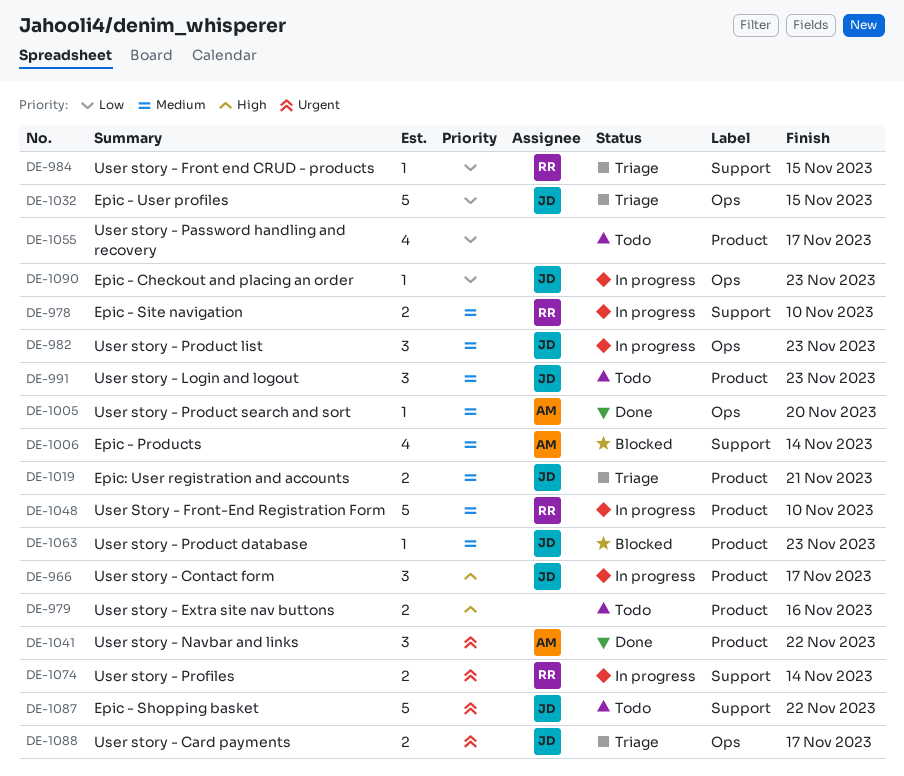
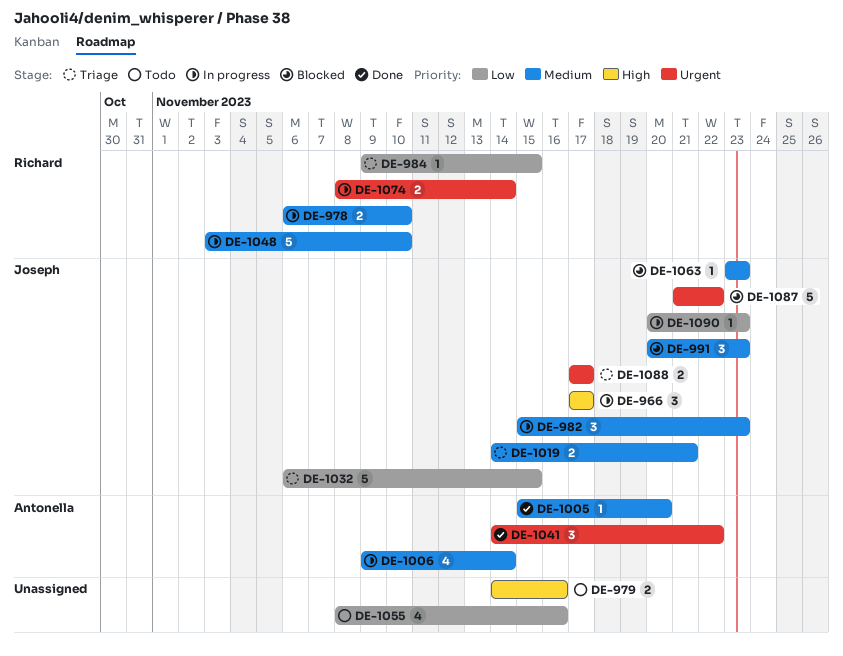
DE-991, status: Todo -> Blocked
DE-1006, status: Blocked -> In progress
DE-1055, due: Nov 17 -> Nov 16
DE-1087, status: Todo -> Blocked

